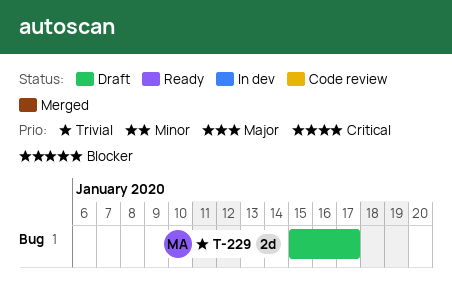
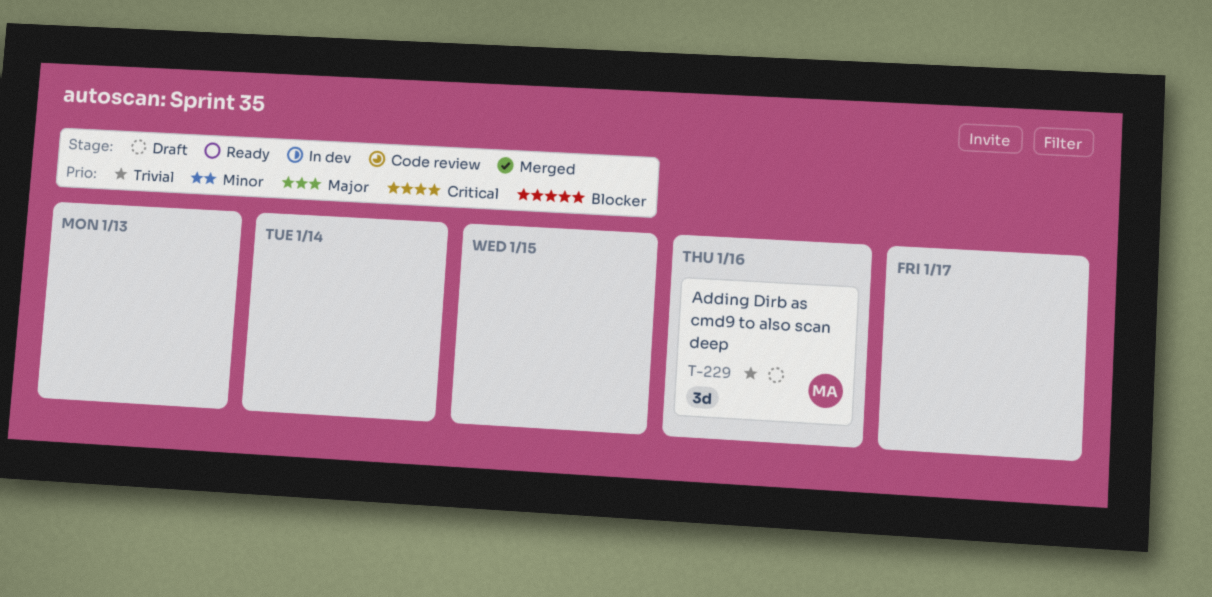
T-229, estimate: 2d -> 3d
T-229, due: Jan 17 -> Jan 16

